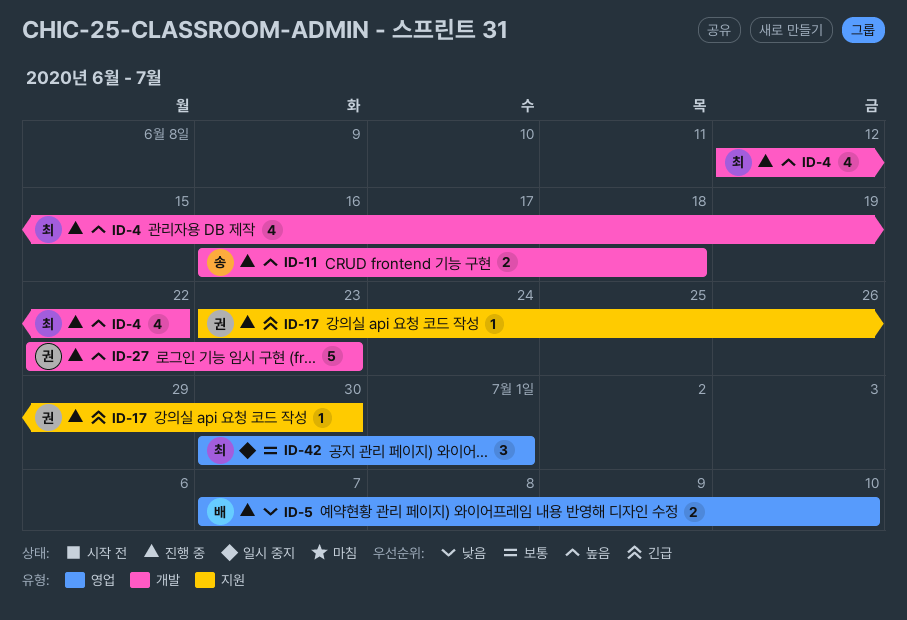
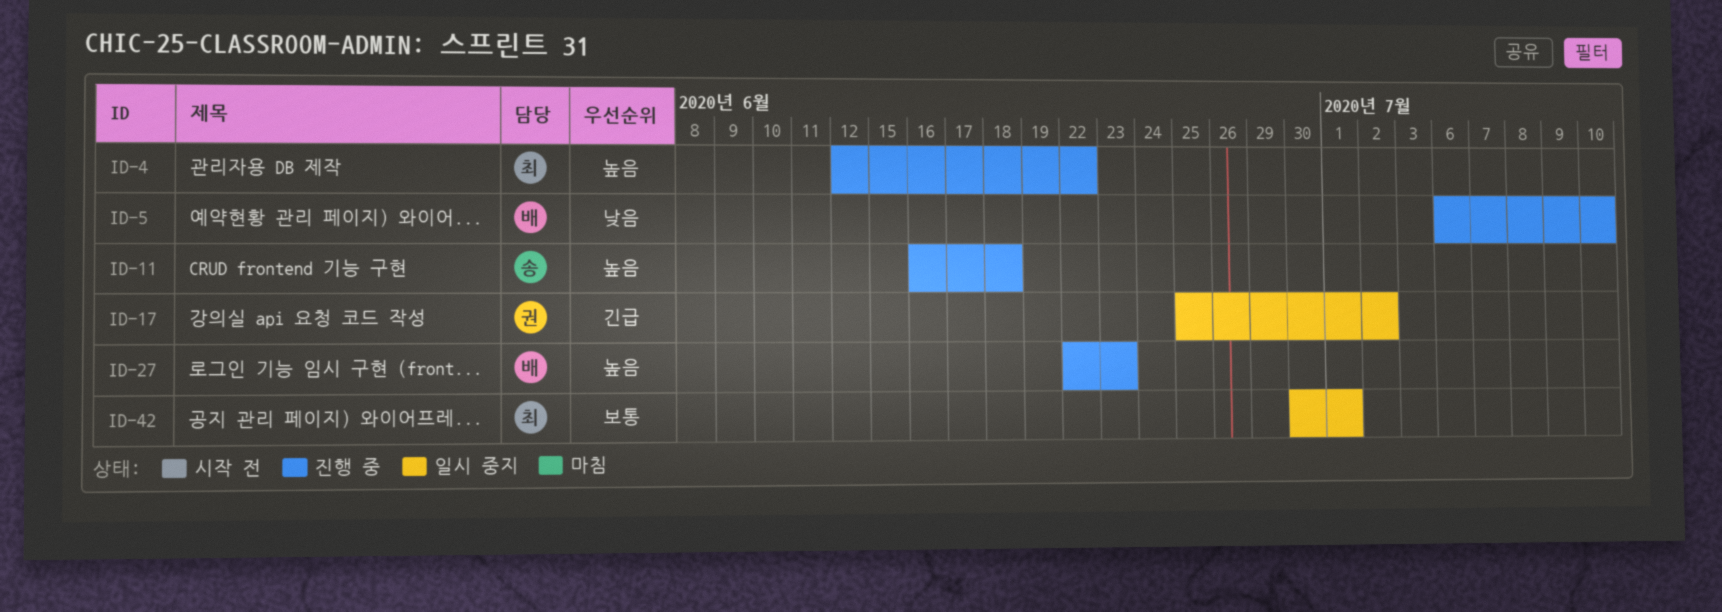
ID-5, start: Jul 7 -> Jul 6
ID-17, status: 진행 중 -> 일시 중지
ID-17, start: Jun 23 -> Jun 25
ID-17, due: Jun 30 -> Jul 2
ID-27, owner: 권 -> 배

